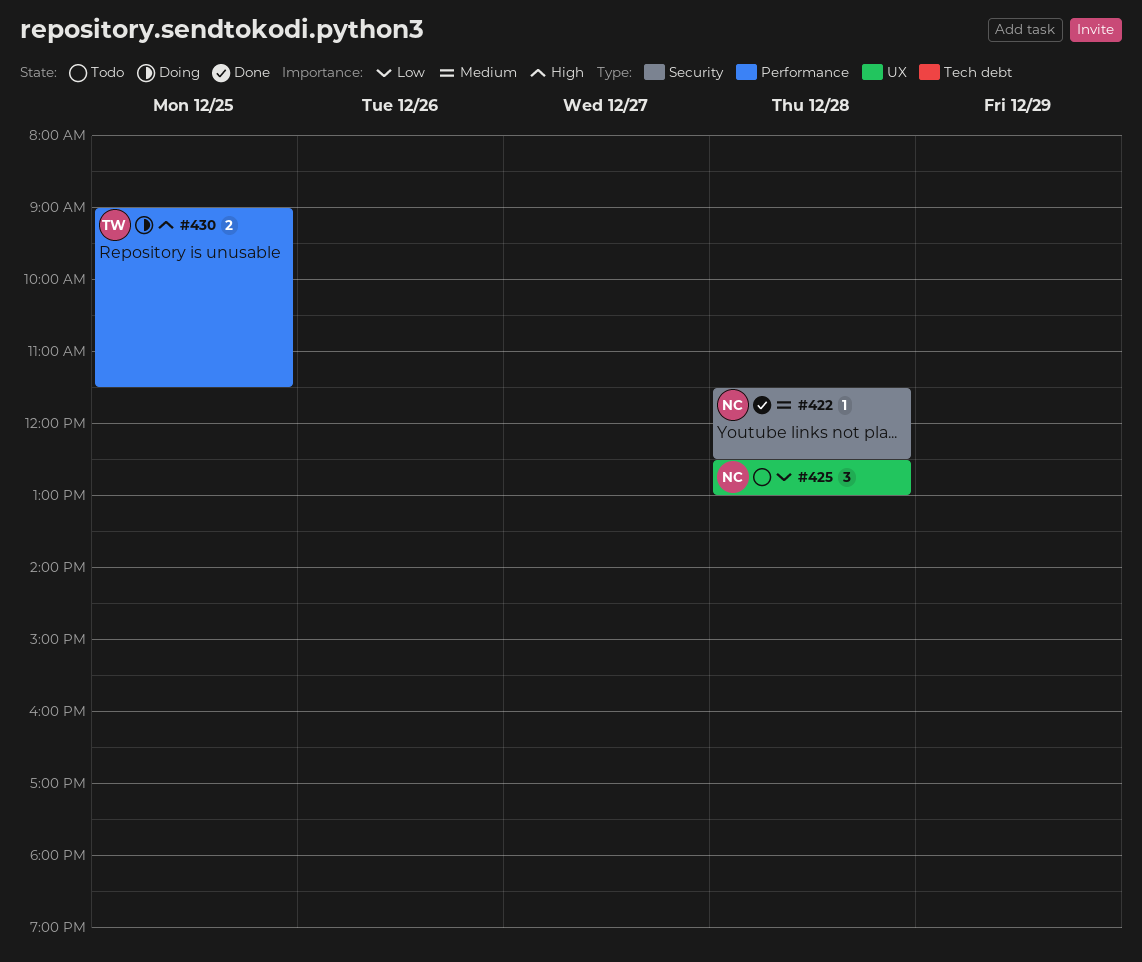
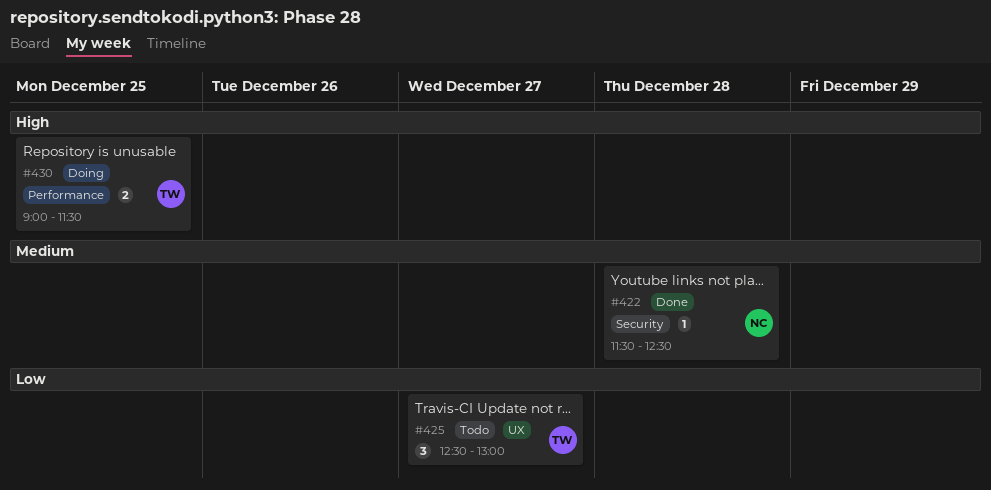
#425, owner: NC -> TW
#425, day: Dec 28 -> Dec 27

